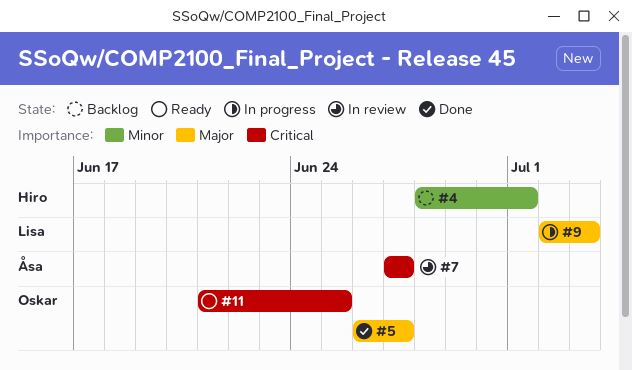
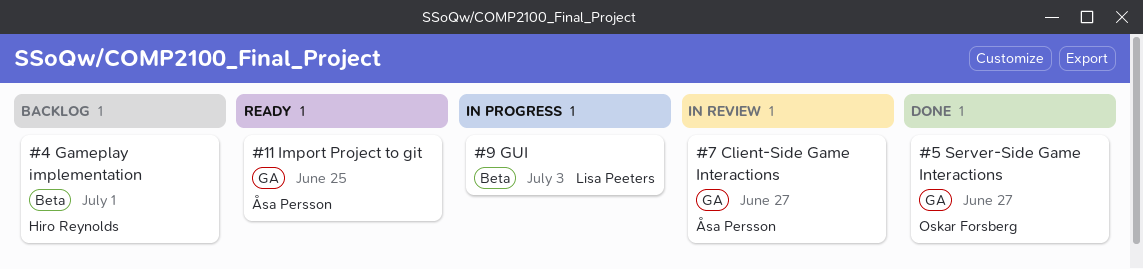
#11, owner: Oskar Forsberg -> Åsa Persson

